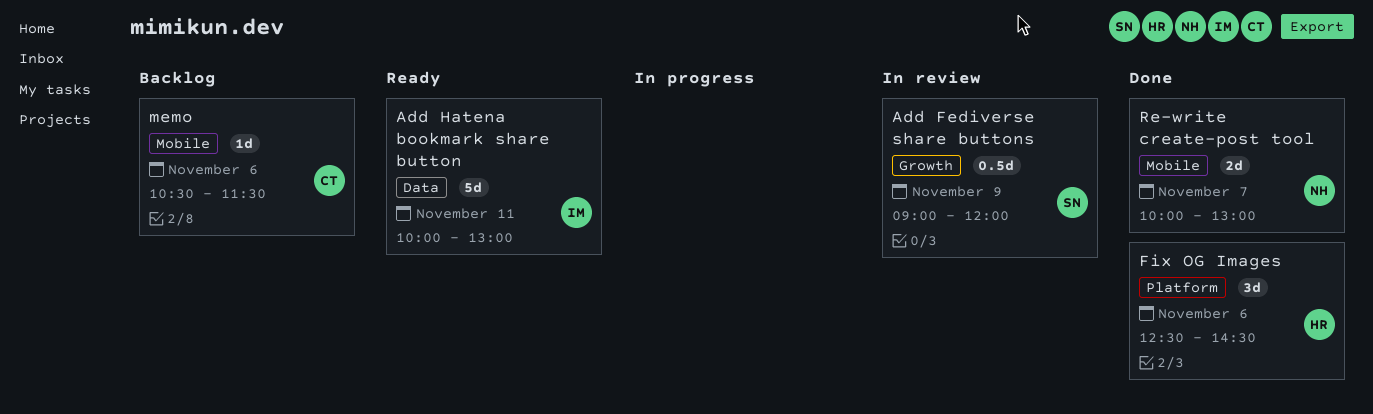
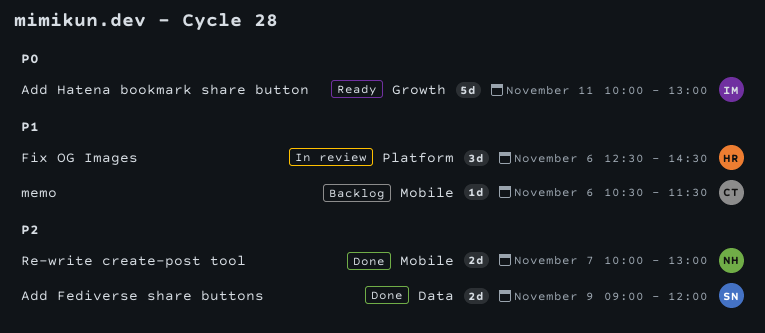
Add Fediverse share buttons, status: In review -> Done
Add Fediverse share buttons, label: Growth -> Data
Add Fediverse share buttons, estimate: 0.5d -> 2d
Add Hatena bookmark share button, label: Data -> Growth
Fix OG Images, status: Done -> In review

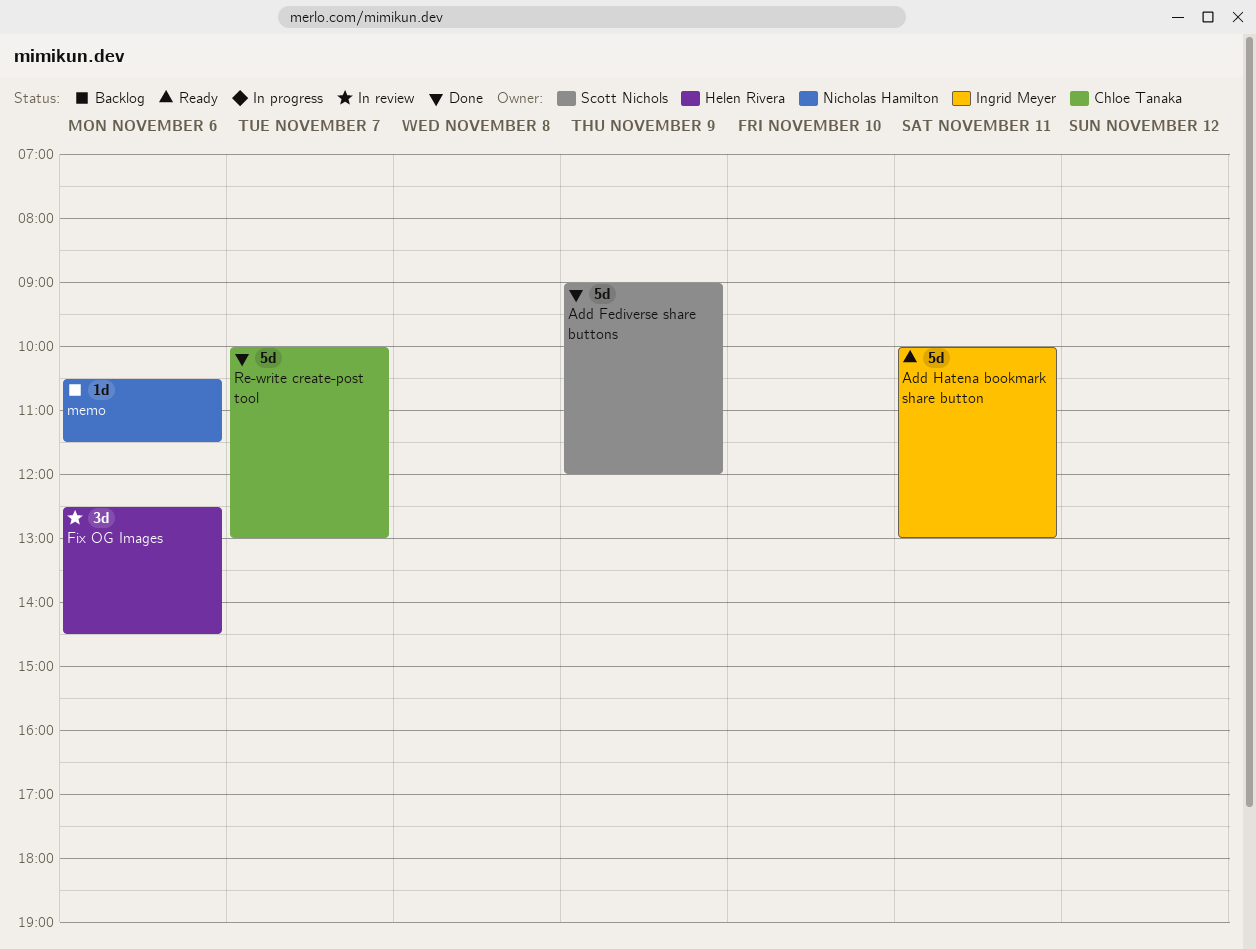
Add Fediverse share buttons, estimate: 2d -> 5d
memo, owner: Chloe Tanaka -> Nicholas Hamilton
Re-write create-post tool, owner: Nicholas Hamilton -> Chloe Tanaka
Re-write create-post tool, estimate: 2d -> 5d

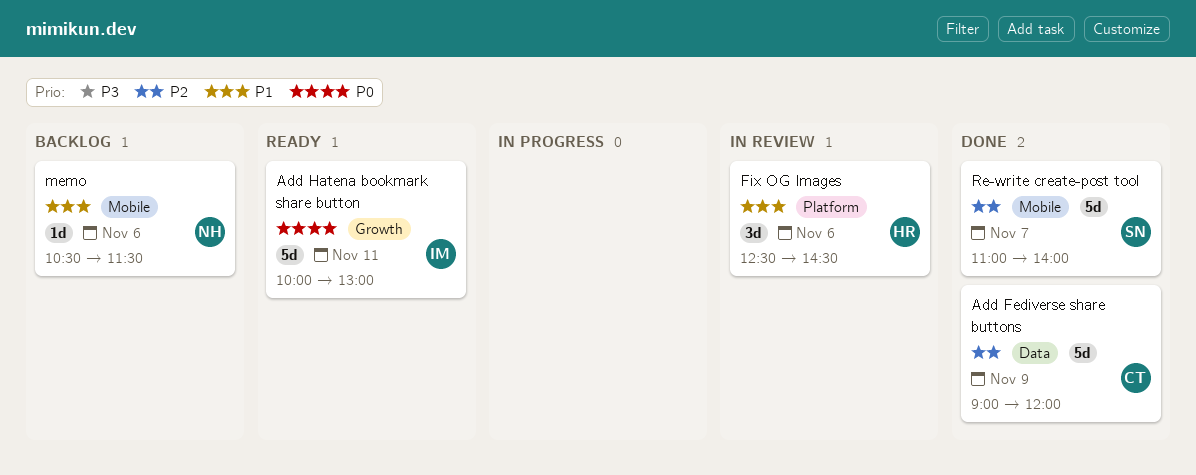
Add Fediverse share buttons, owner: Scott Nichols -> Chloe Tanaka
Re-write create-post tool, owner: Chloe Tanaka -> Scott Nichols
Re-write create-post tool, begins: 10:00 -> 11:00
Re-write create-post tool, ends: 13:00 -> 14:00

